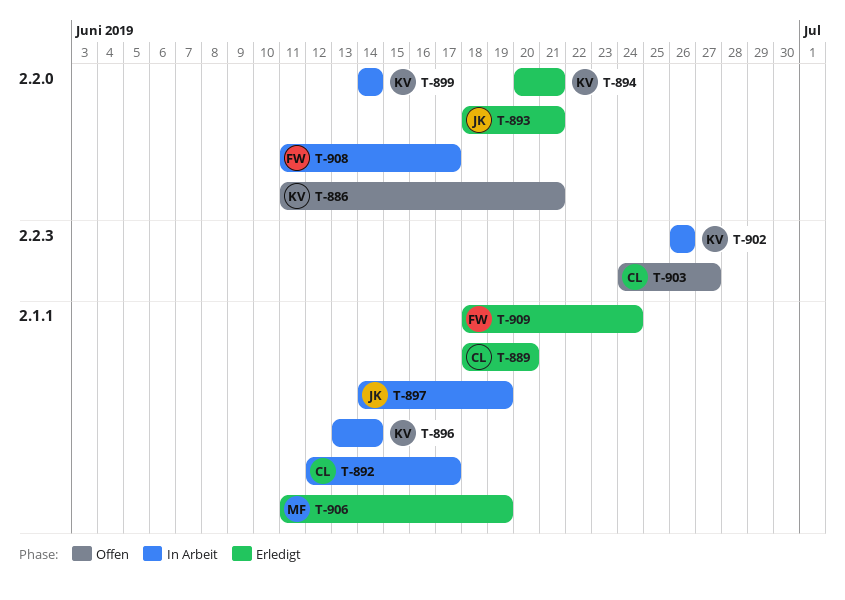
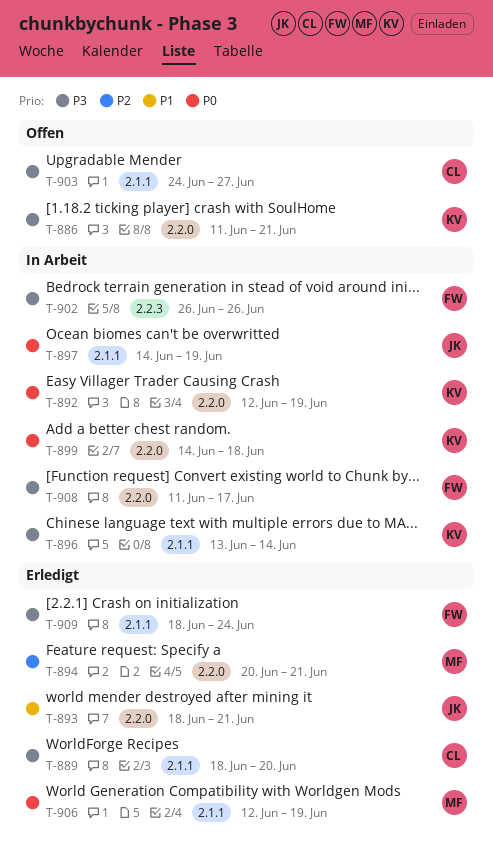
T-892, owner: CL -> KV
T-892, label: 2.1.1 -> 2.2.0
T-892, due: Jun 17 -> Jun 19
T-894, owner: KV -> MF
T-899, due: Jun 14 -> Jun 18
T-902, owner: KV -> FW
T-903, label: 2.2.3 -> 2.1.1
T-906, start: Jun 11 -> Jun 12

